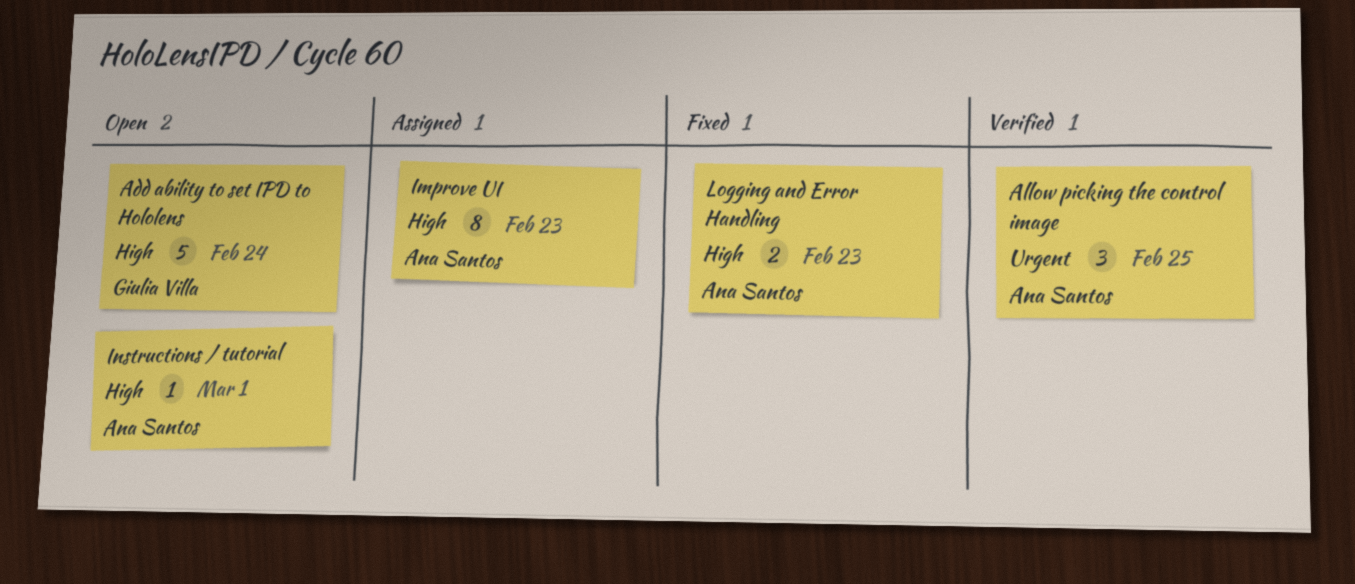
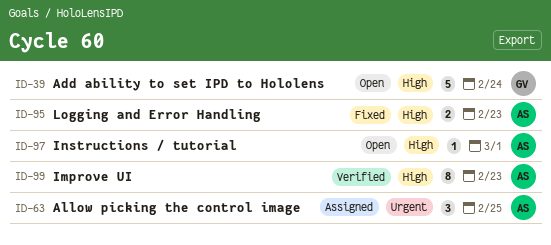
Allow picking the control image, status: Verified -> Assigned
Improve UI, status: Assigned -> Verified

